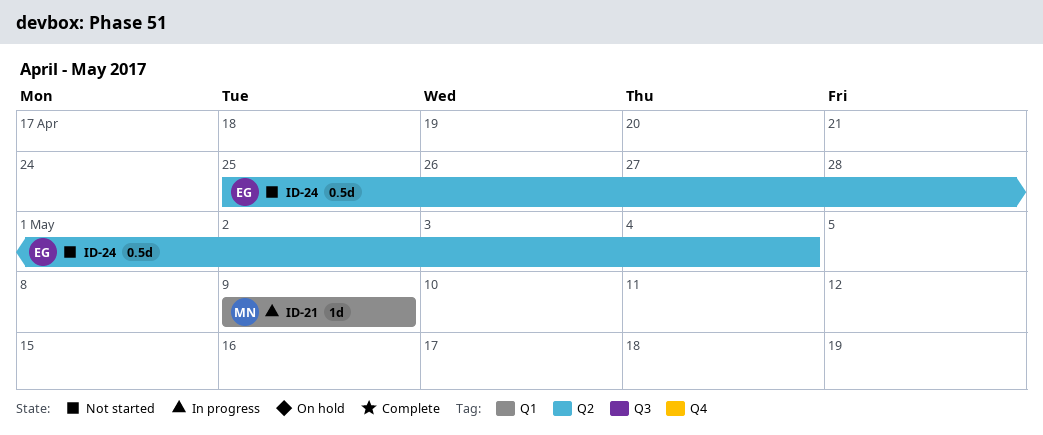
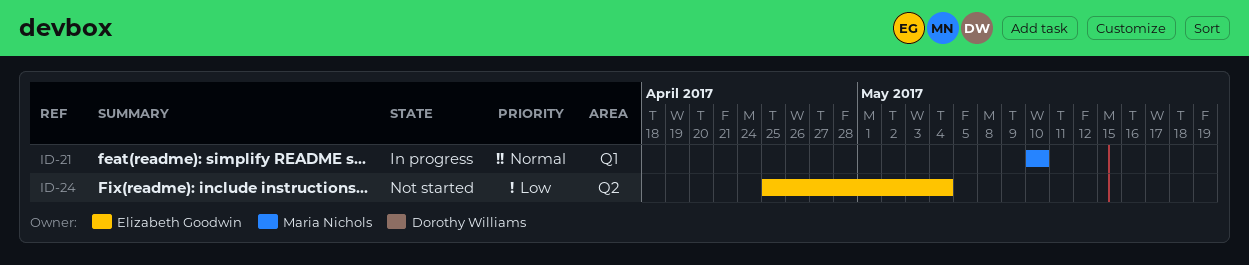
ID-21, start: May 9 -> May 10
ID-21, due: May 9 -> May 10

